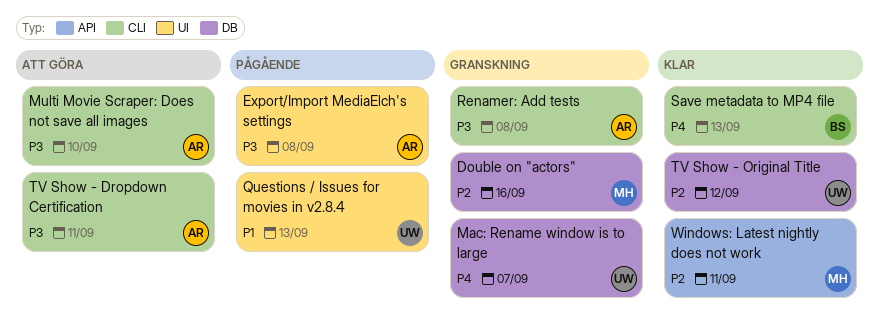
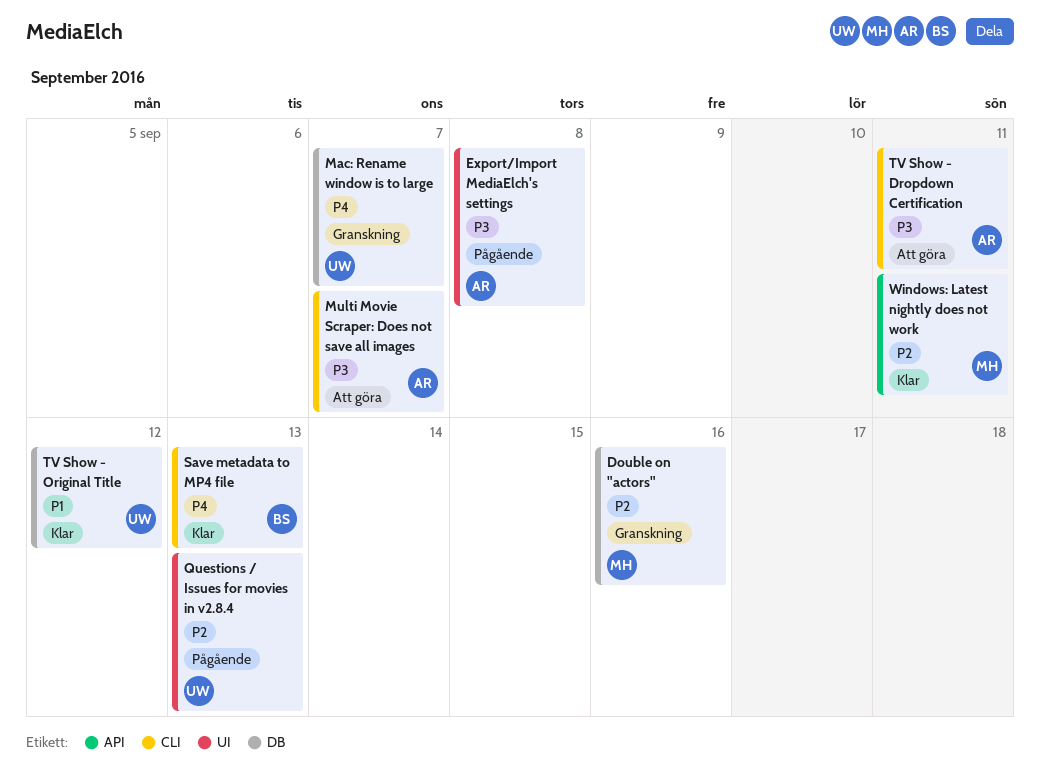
Multi Movie Scraper: Does not save all images, due: Sep 10 -> Sep 7
Questions / Issues for movies in v2.8.4, priority: P1 -> P2
Renamer: Add tests: present -> none
TV Show - Original Title, priority: P2 -> P1

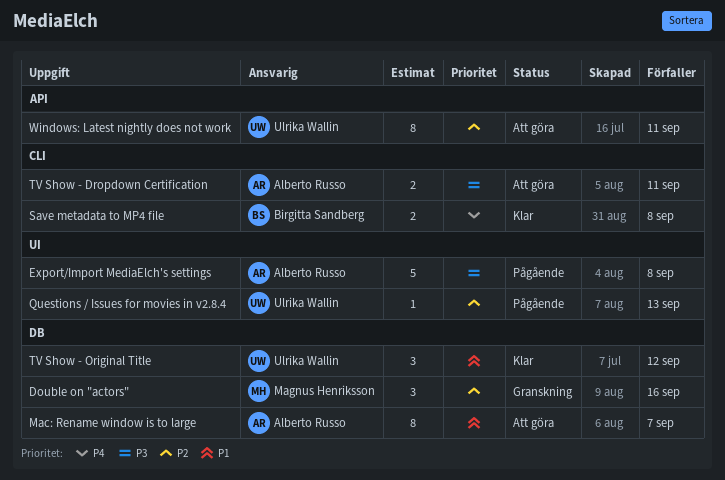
Mac: Rename window is to large, status: Granskning -> Att göra
Mac: Rename window is to large, owner: Ulrika Wallin -> Alberto Russo
Mac: Rename window is to large, priority: P4 -> P1
Multi Movie Scraper: Does not save all images: present -> none
Save metadata to MP4 file, due: Sep 13 -> Sep 8
Windows: Latest nightly does not work, status: Klar -> Att göra
Windows: Latest nightly does not work, owner: Magnus Henriksson -> Ulrika Wallin

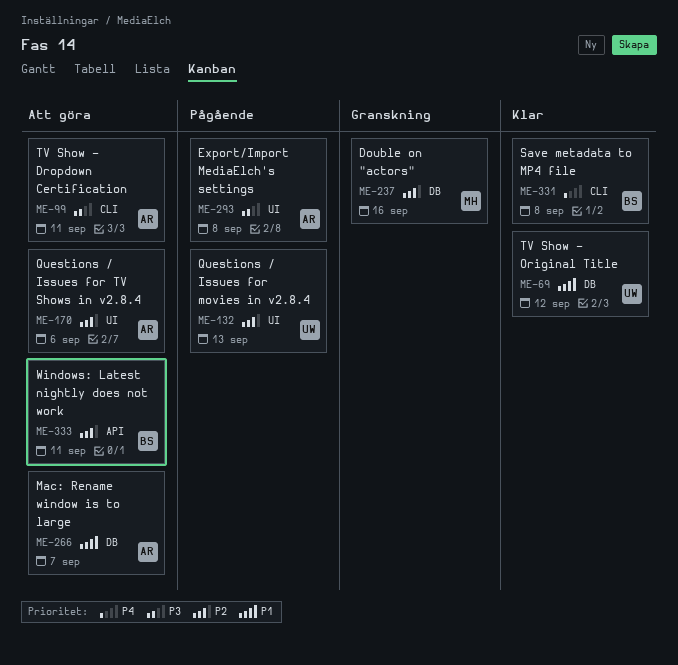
Questions / Issues for TV Shows in v2.8.4: none -> present
Windows: Latest nightly does not work, owner: Ulrika Wallin -> Birgitta Sandberg

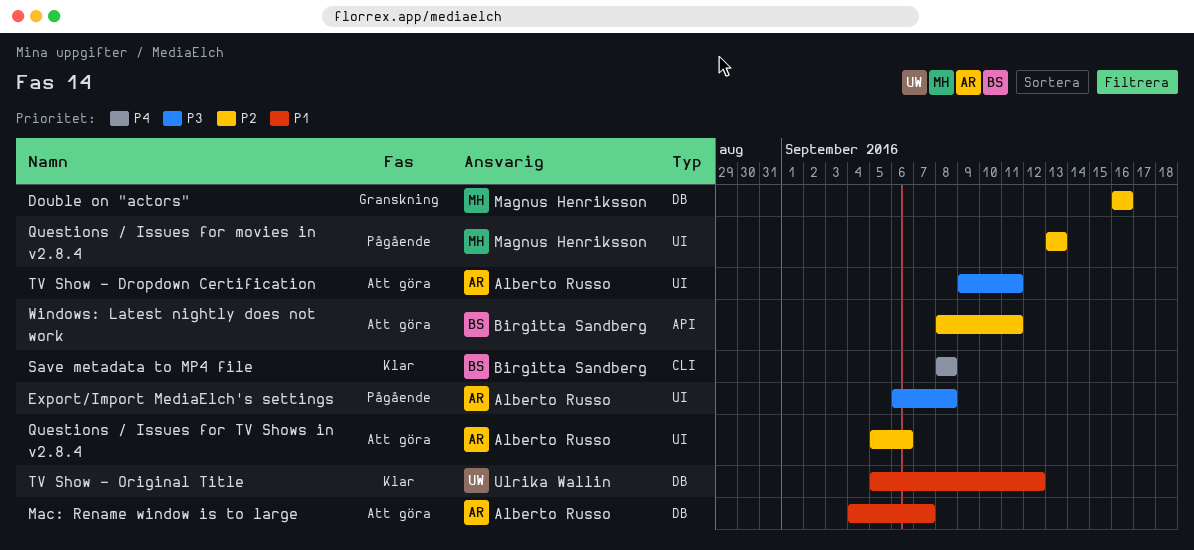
Questions / Issues for movies in v2.8.4, owner: Ulrika Wallin -> Magnus Henriksson
TV Show - Dropdown Certification, label: CLI -> UI

